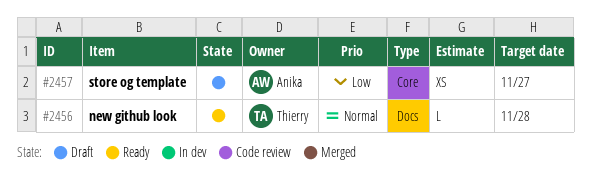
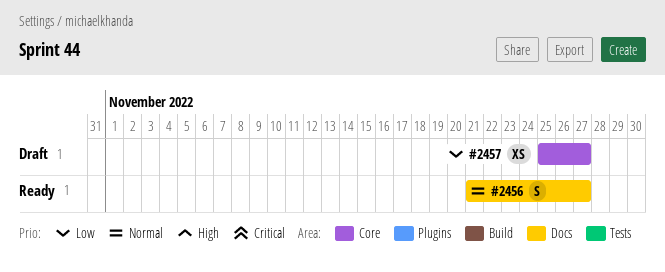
#2456, estimate: L -> S
#2456, due: Nov 28 -> Nov 27

